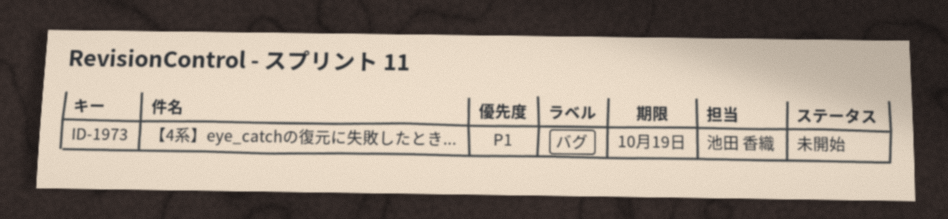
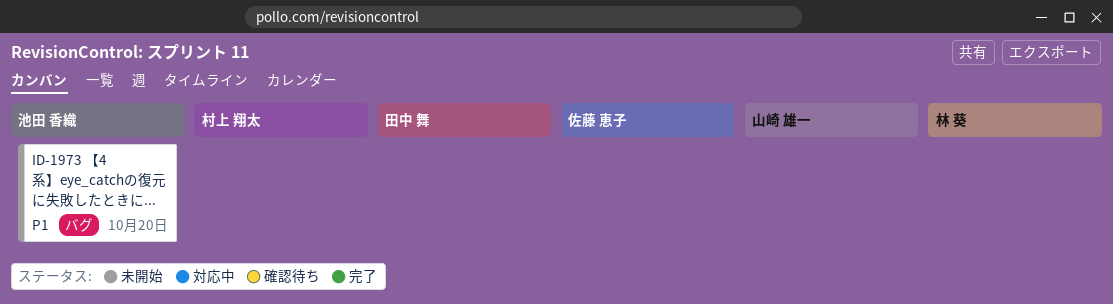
ID-1973, due: Oct 19 -> Oct 20

